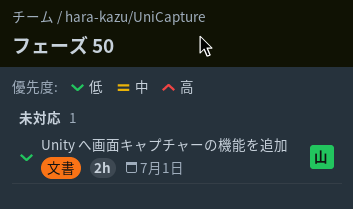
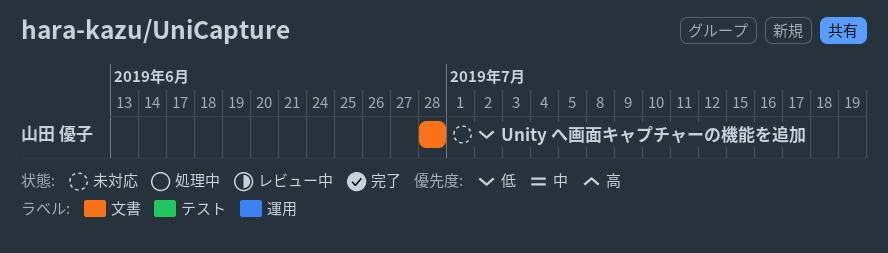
Unity へ画面キャプチャーの機能を追加, due: Jul 1 -> Jun 28

